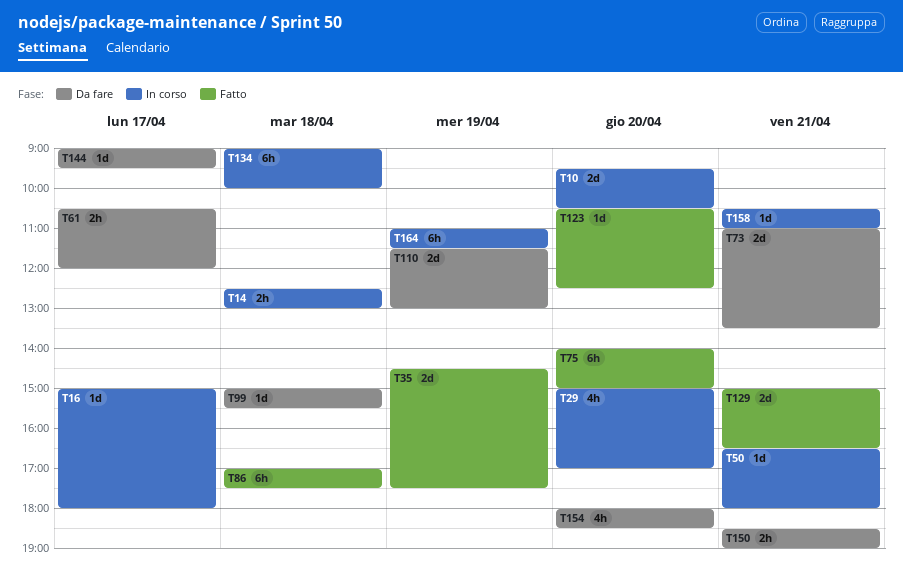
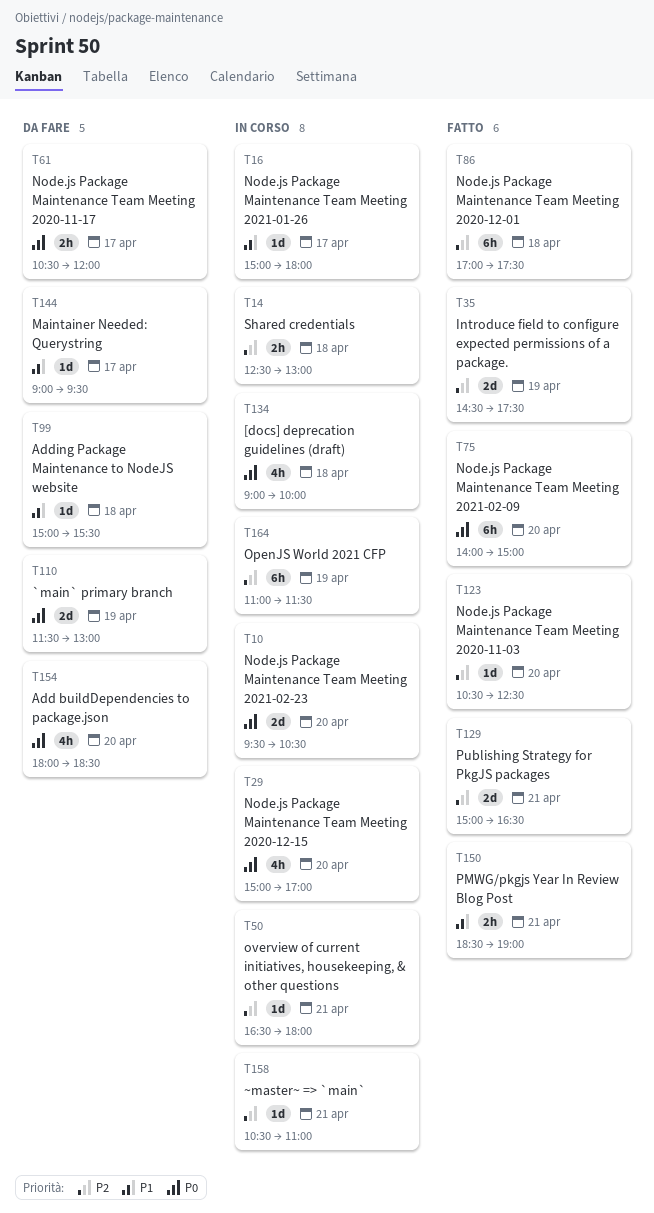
T73: present -> none
T134, estimate: 6h -> 4h
T150, status: Da fare -> Fatto

